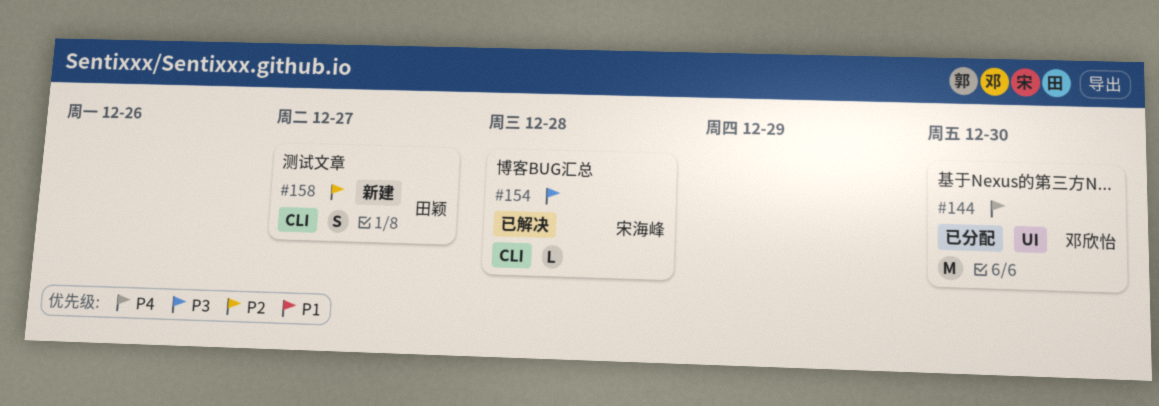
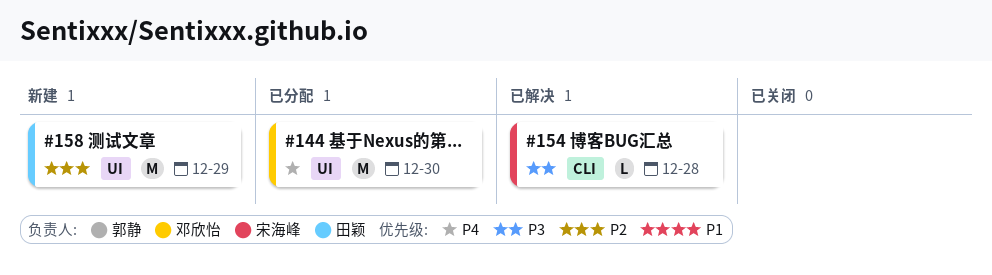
#158, label: CLI -> UI
#158, estimate: S -> M
#158, due: Dec 27 -> Dec 29

